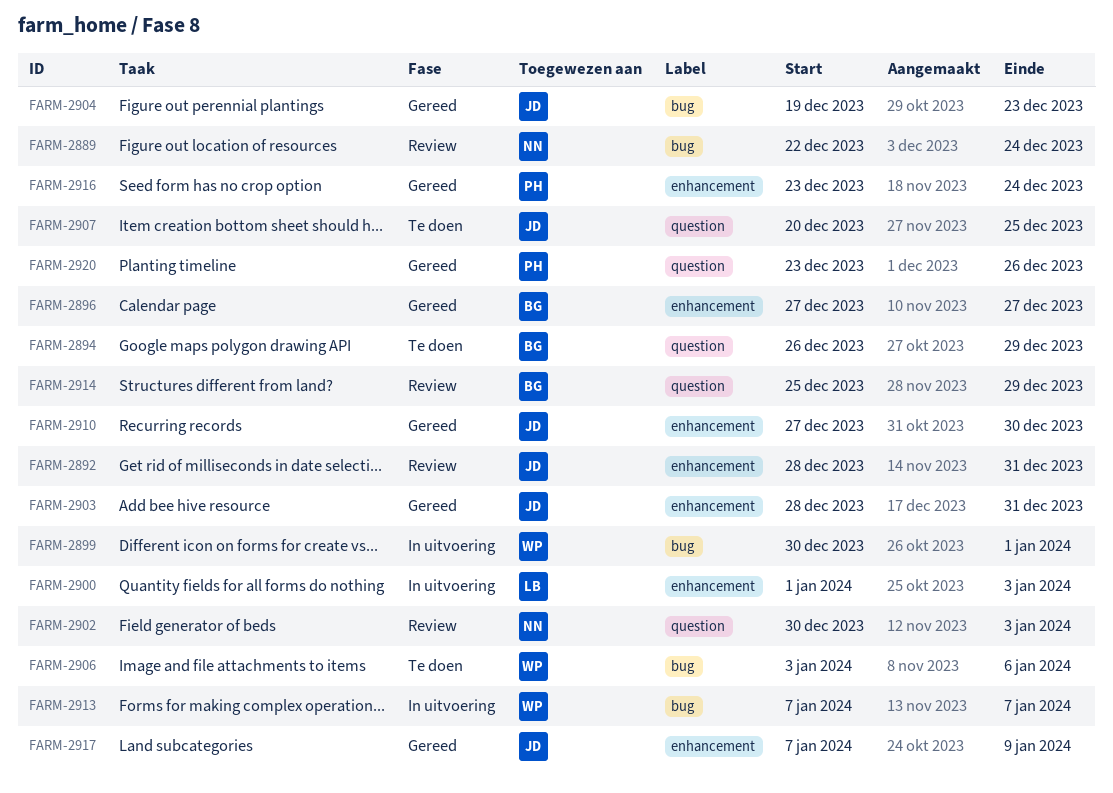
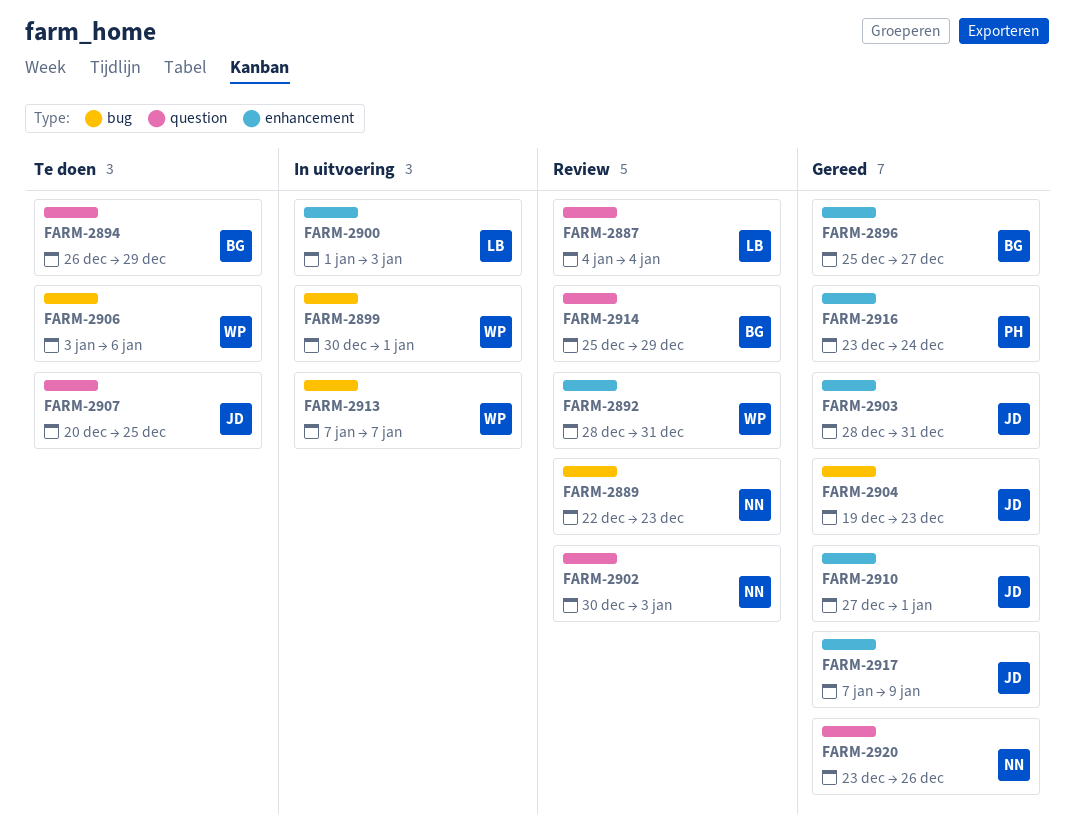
FARM-2887: none -> present
FARM-2889, due: Dec 24 -> Dec 23
FARM-2892, owner: JD -> WP
FARM-2896, start: Dec 27 -> Dec 25
FARM-2910, due: Dec 30 -> Jan 1
FARM-2920, owner: PH -> NN

